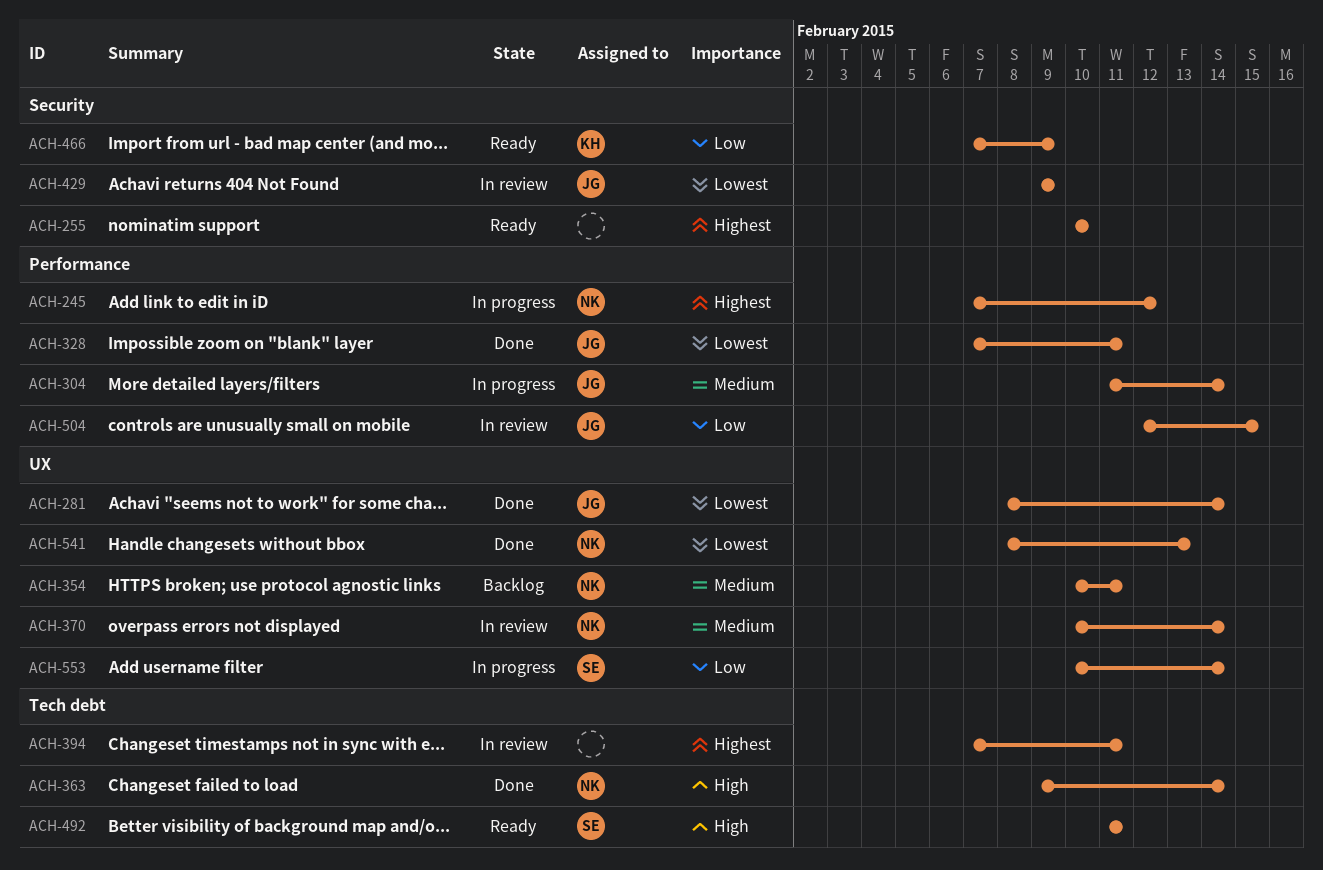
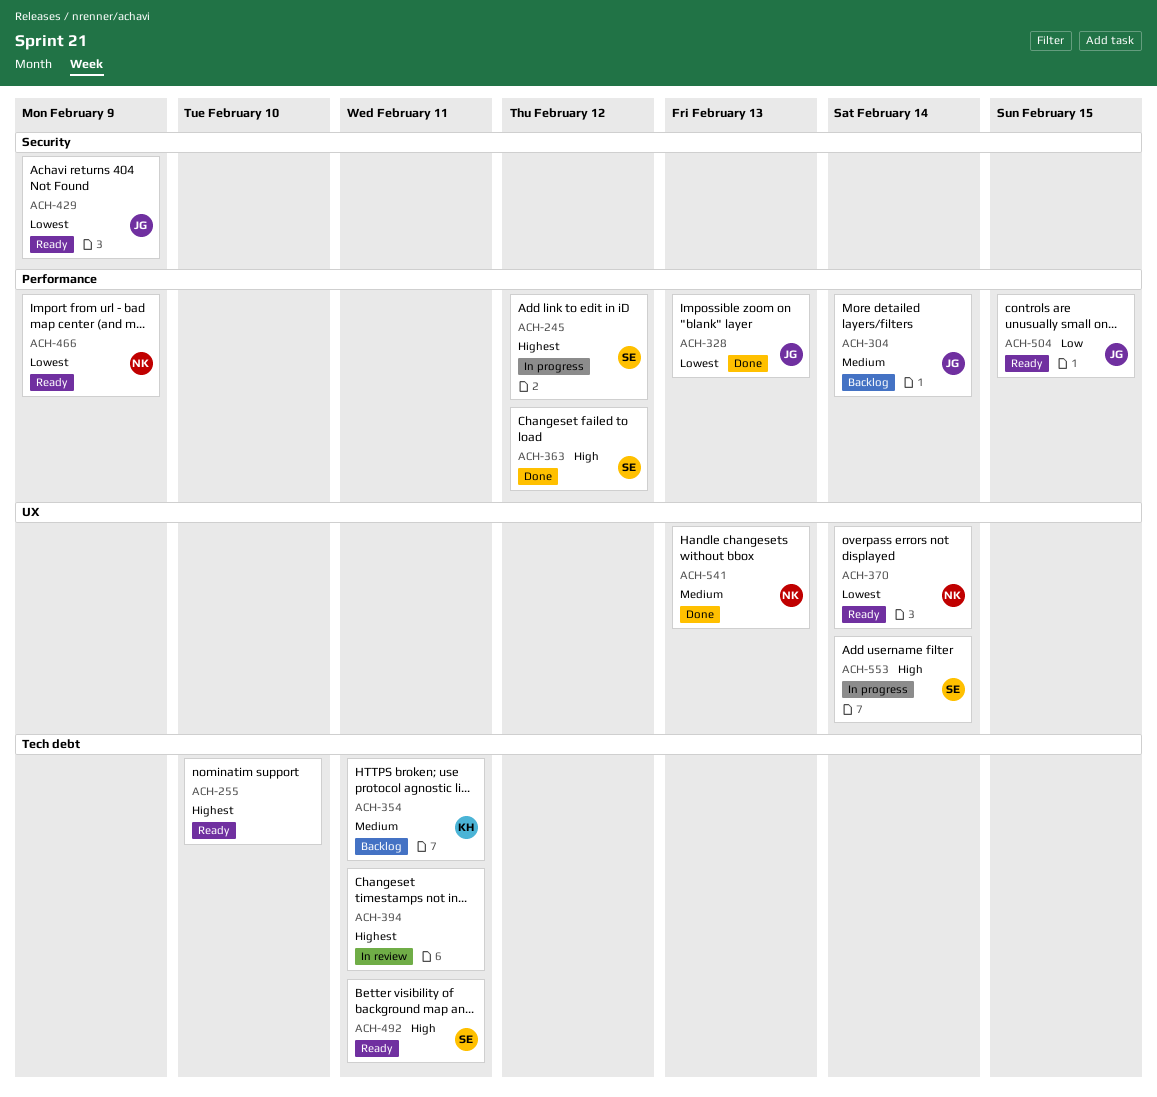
ACH-245, owner: NK -> SE
ACH-255, label: Security -> Tech debt
ACH-281: present -> none
ACH-304, status: In progress -> Backlog
ACH-328, due: Feb 11 -> Feb 13
ACH-354, owner: NK -> KH
ACH-354, label: UX -> Tech debt
ACH-363, owner: NK -> SE
ACH-363, label: Tech debt -> Performance
ACH-363, due: Feb 14 -> Feb 12
ACH-370, status: In review -> Ready
ACH-370, priority: Medium -> Lowest
ACH-429, status: In review -> Ready
ACH-466, owner: KH -> NK
ACH-466, priority: Low -> Lowest
ACH-466, label: Security -> Performance
ACH-504, status: In review -> Ready
ACH-541, priority: Lowest -> Medium
ACH-553, priority: Low -> High

